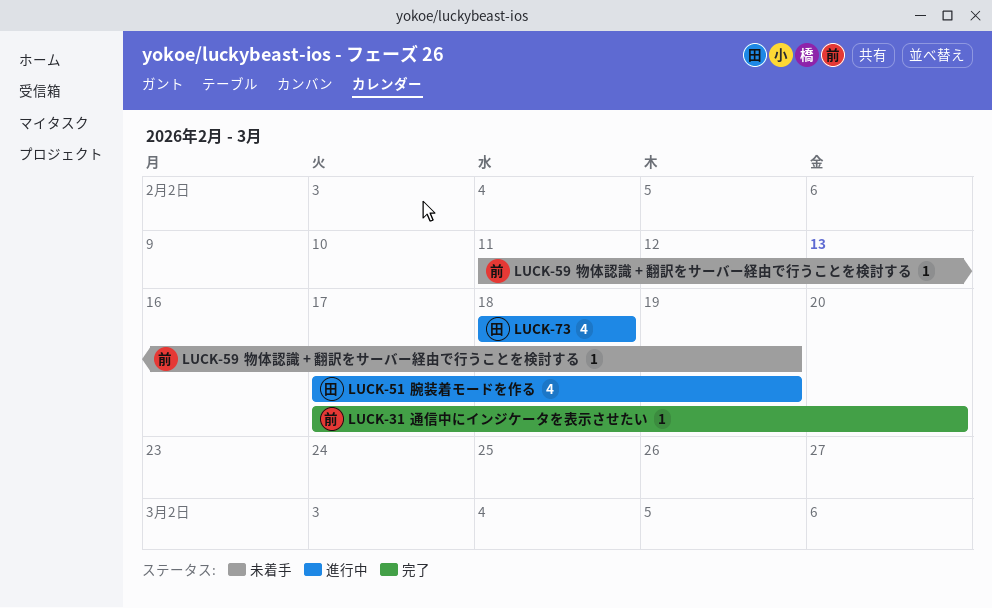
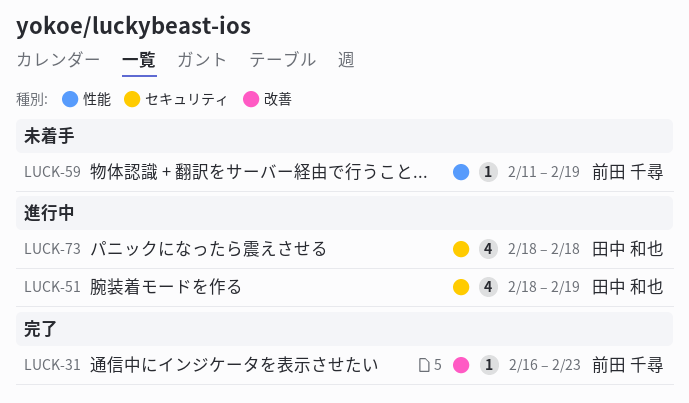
LUCK-31, start: Feb 17 -> Feb 16
LUCK-31, due: Feb 20 -> Feb 23
LUCK-51, start: Feb 17 -> Feb 18

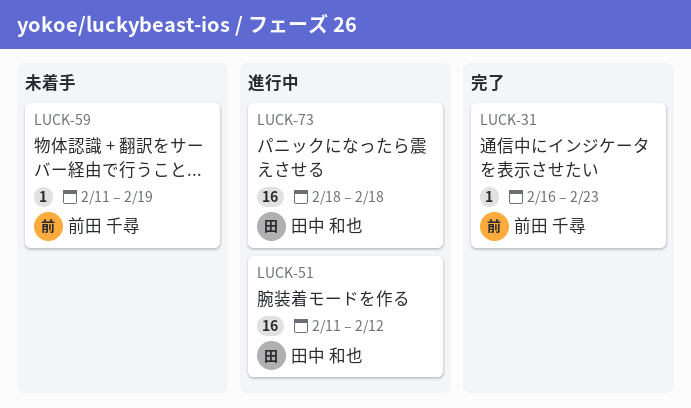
LUCK-51, estimate: 4 -> 16
LUCK-51, start: Feb 18 -> Feb 11
LUCK-51, due: Feb 19 -> Feb 12
LUCK-73, estimate: 4 -> 16

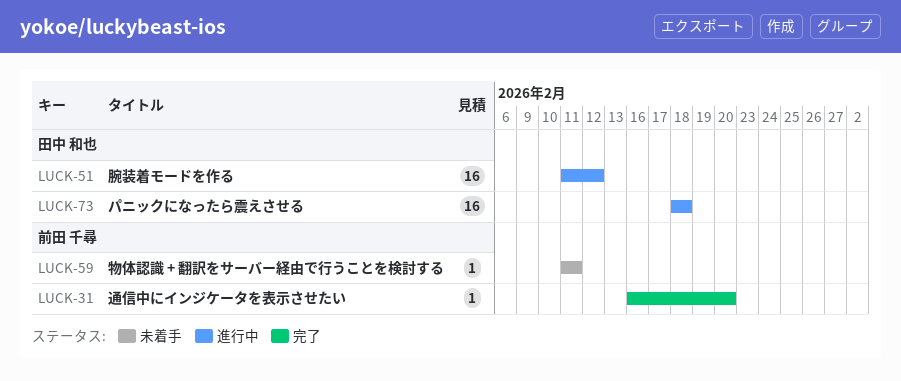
LUCK-31, due: Feb 23 -> Feb 20
LUCK-59, due: Feb 19 -> Feb 11

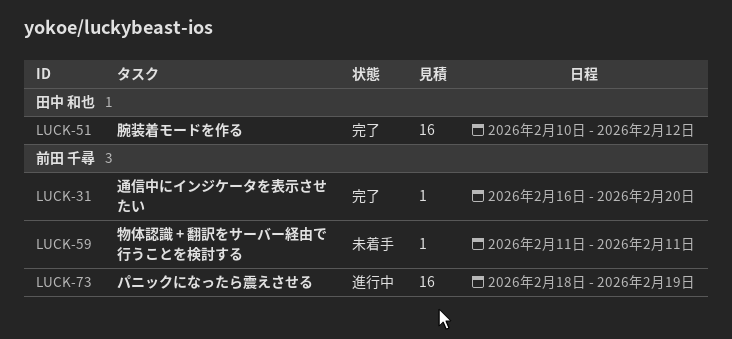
LUCK-51, status: 進行中 -> 完了
LUCK-51, start: Feb 11 -> Feb 10
LUCK-73, owner: 田中 和也 -> 前田 千尋
LUCK-73, due: Feb 18 -> Feb 19

